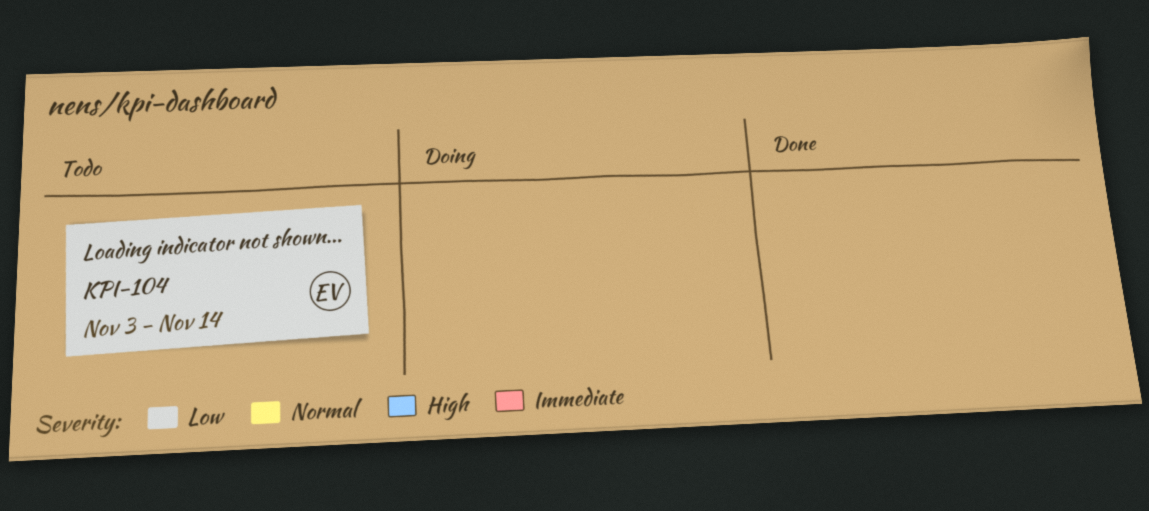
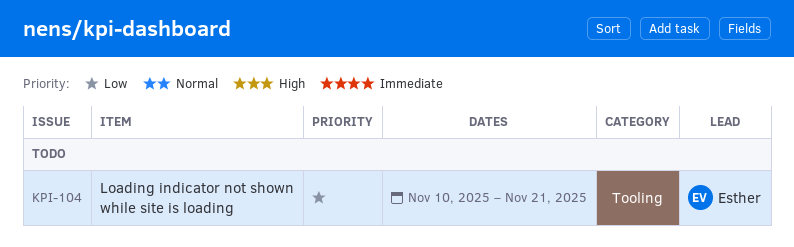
KPI-104, start: Nov 3 -> Nov 10
KPI-104, due: Nov 14 -> Nov 21

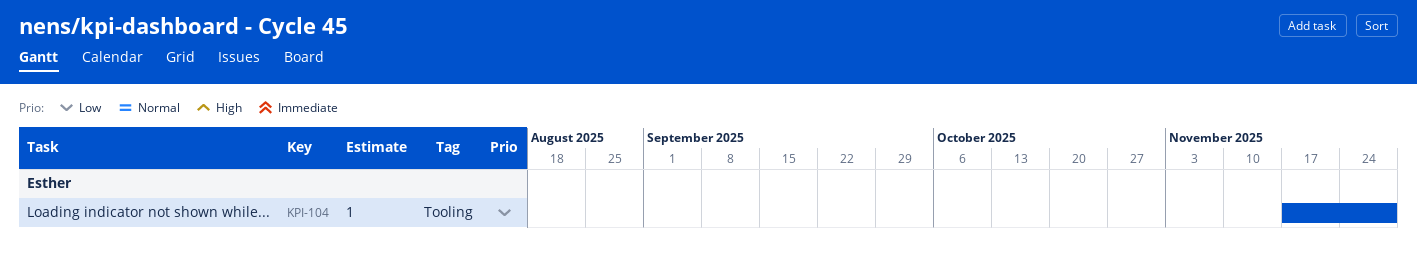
KPI-104, start: Nov 10 -> Nov 17
KPI-104, due: Nov 21 -> Nov 28

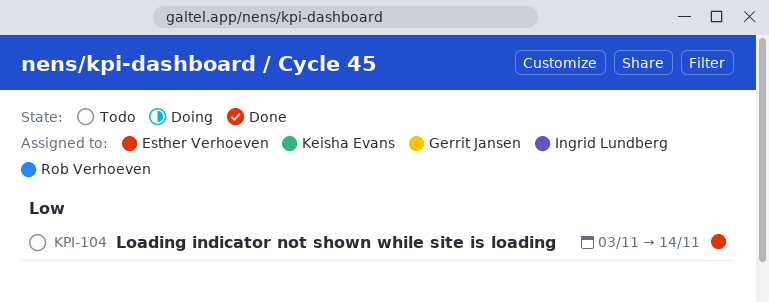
KPI-104, start: Nov 17 -> Nov 3
KPI-104, due: Nov 28 -> Nov 14

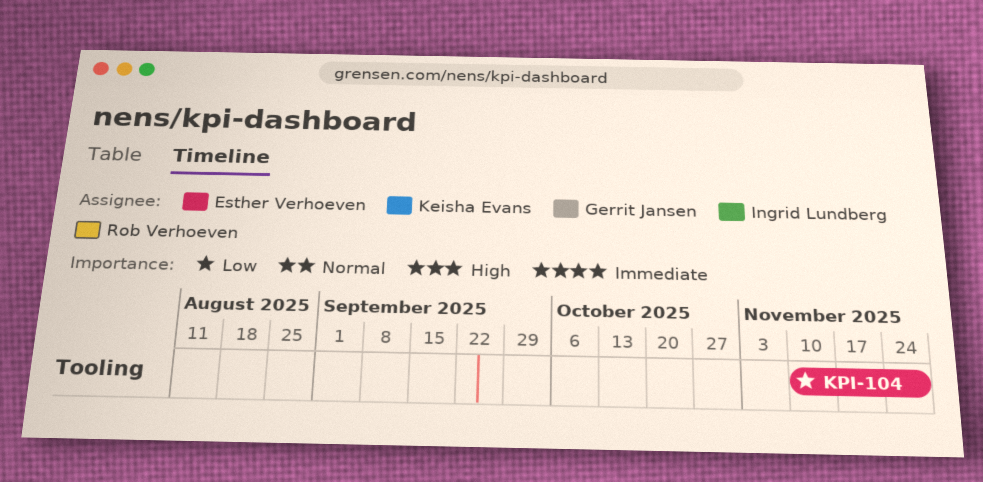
KPI-104, start: Nov 3 -> Nov 10
KPI-104, due: Nov 14 -> Nov 28

